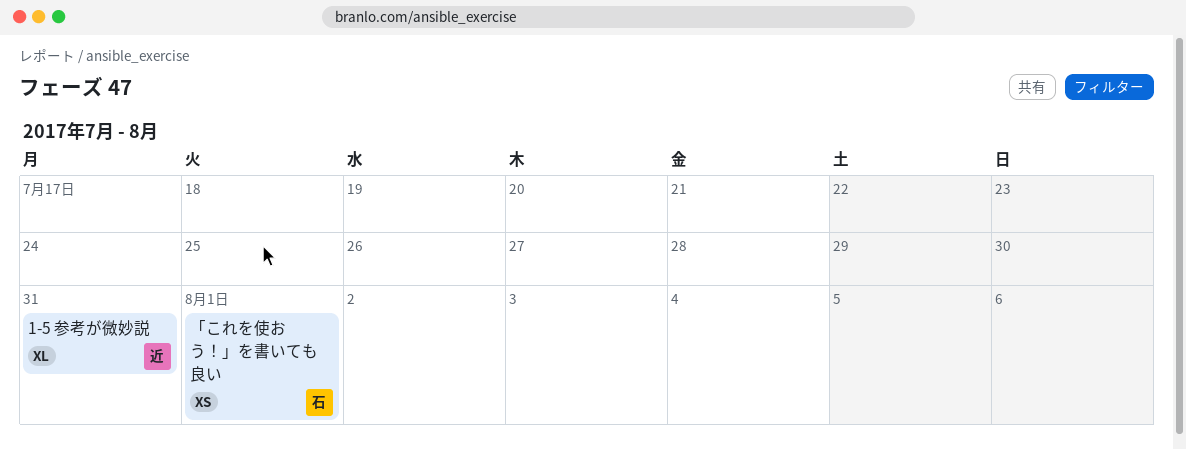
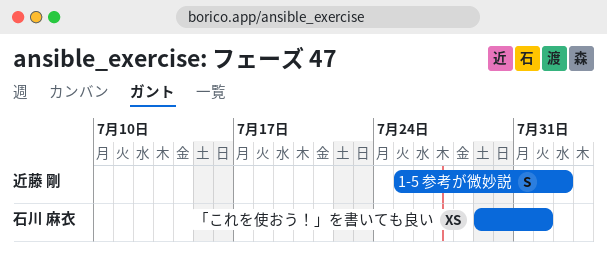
1-5 参考が微妙説, estimate: XL -> S
1-5 参考が微妙説, due: Jul 31 -> Aug 2

